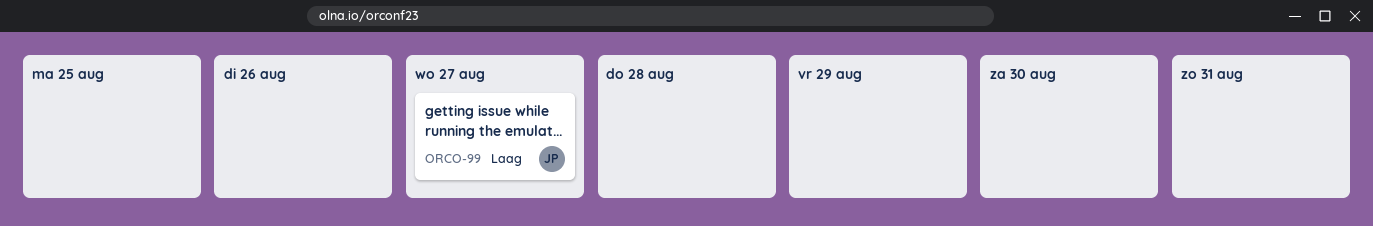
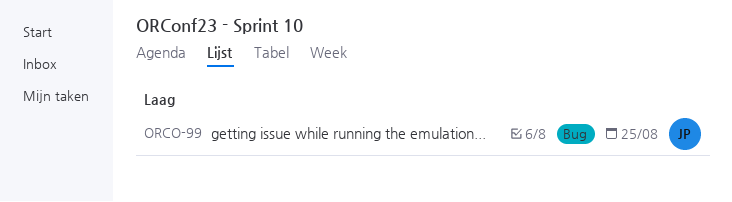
ORCO-99, due: Aug 27 -> Aug 25

